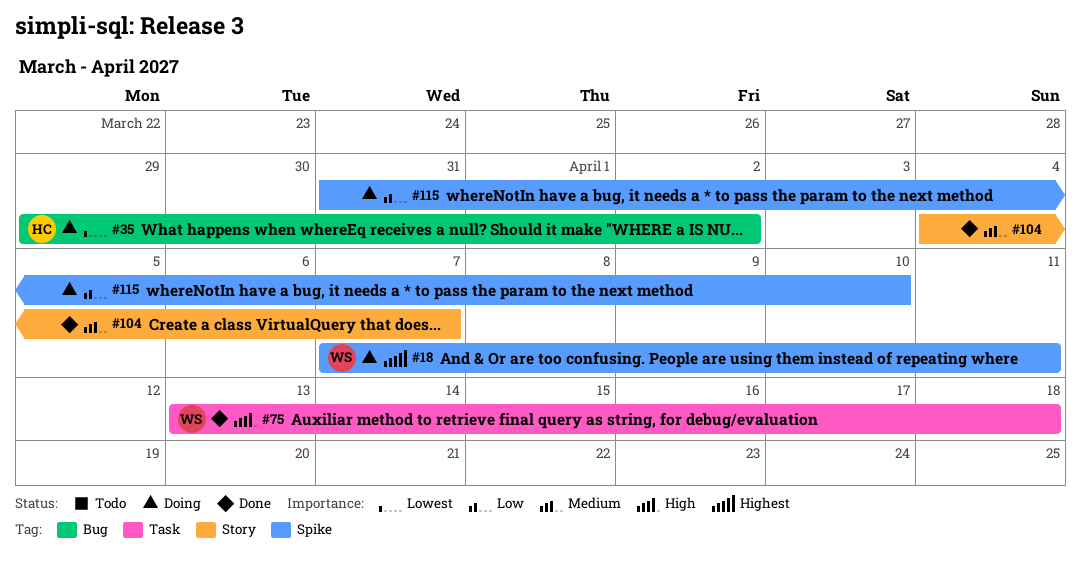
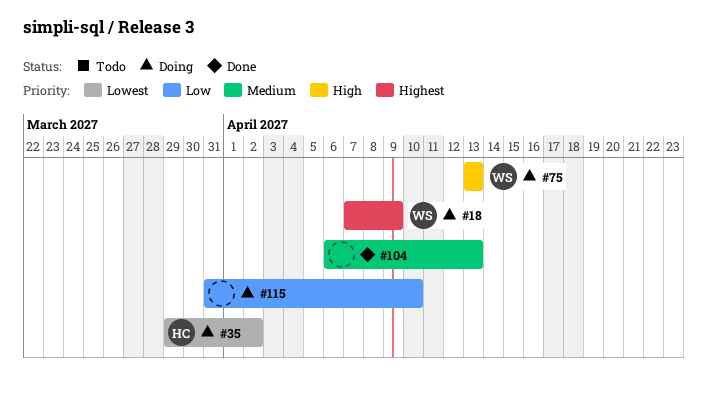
#18, due: Apr 11 -> Apr 9
#75, status: Done -> Doing
#75, due: Apr 18 -> Apr 13
#104, start: Apr 4 -> Apr 6
#104, due: Apr 7 -> Apr 13

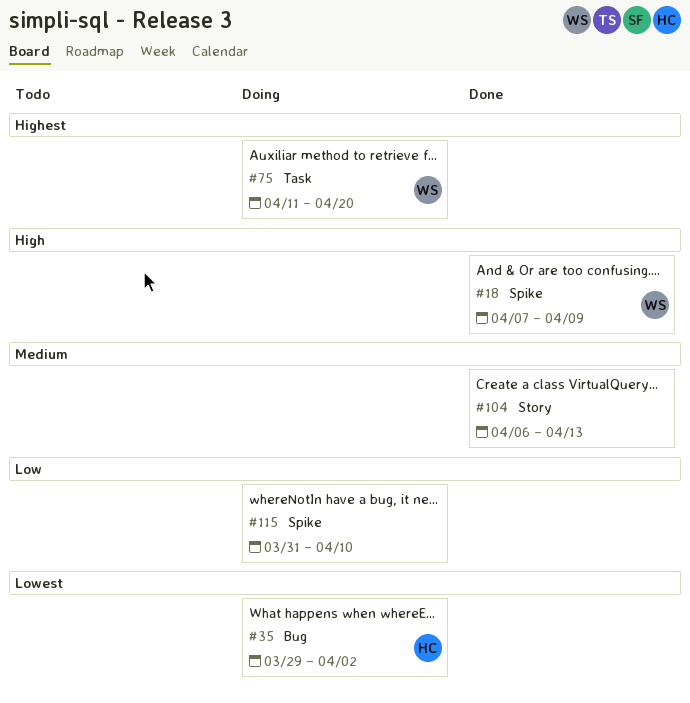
#18, status: Doing -> Done
#18, priority: Highest -> High
#75, priority: High -> Highest
#75, start: Apr 13 -> Apr 11
#75, due: Apr 13 -> Apr 20

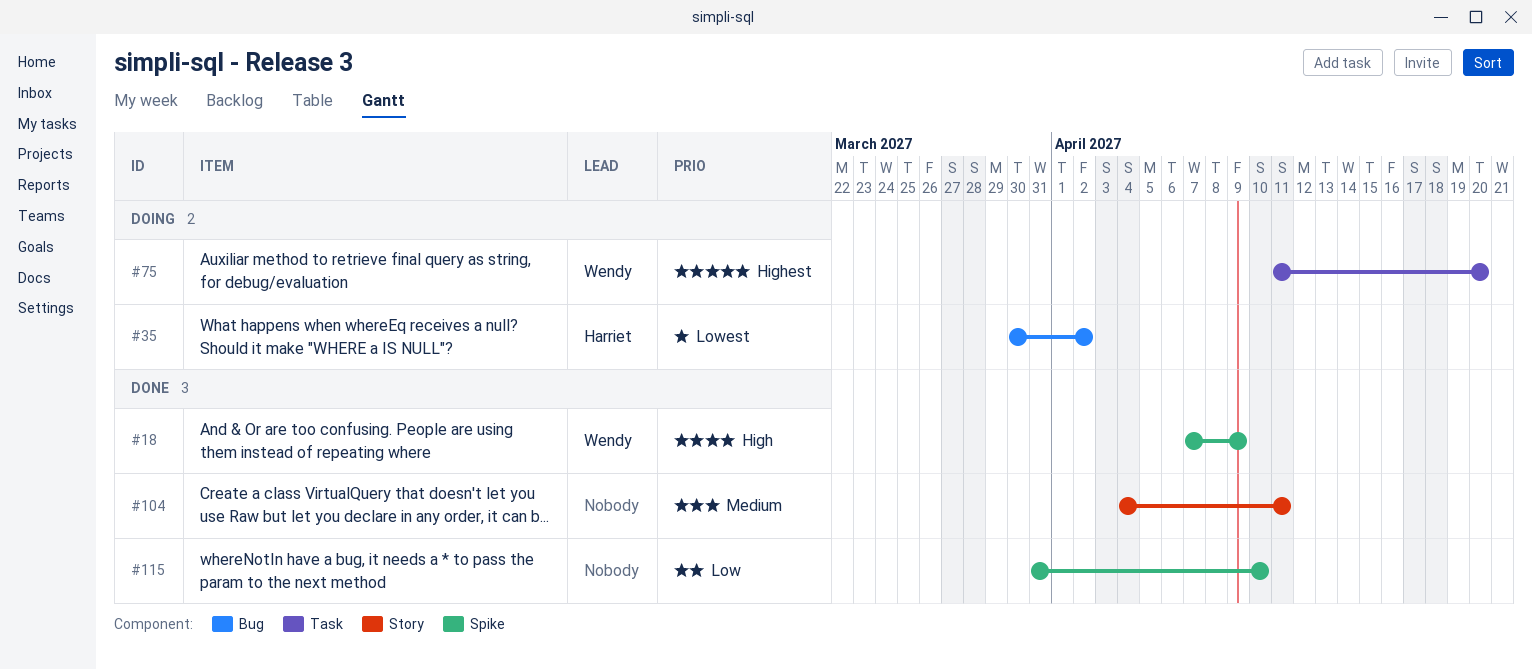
#35, start: Mar 29 -> Mar 30
#104, start: Apr 6 -> Apr 4
#104, due: Apr 13 -> Apr 11
#115, status: Doing -> Done

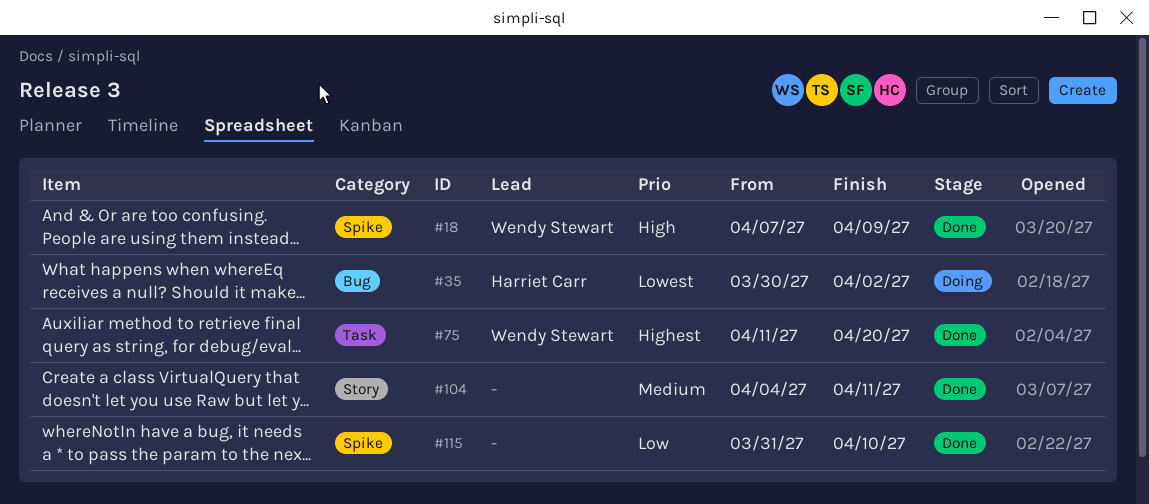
#75, status: Doing -> Done

